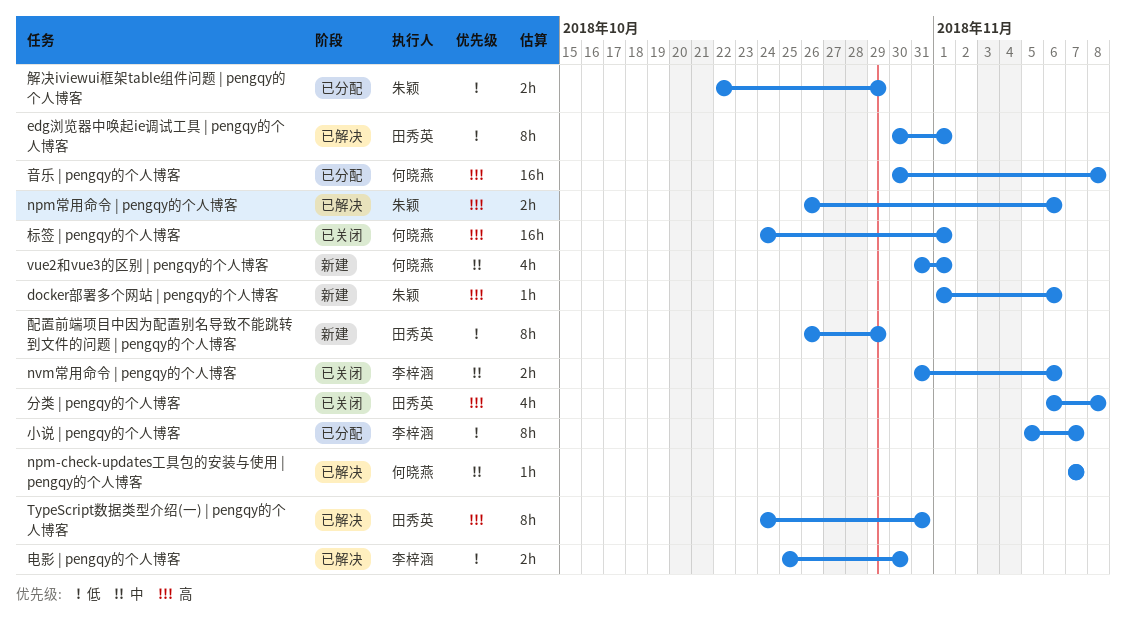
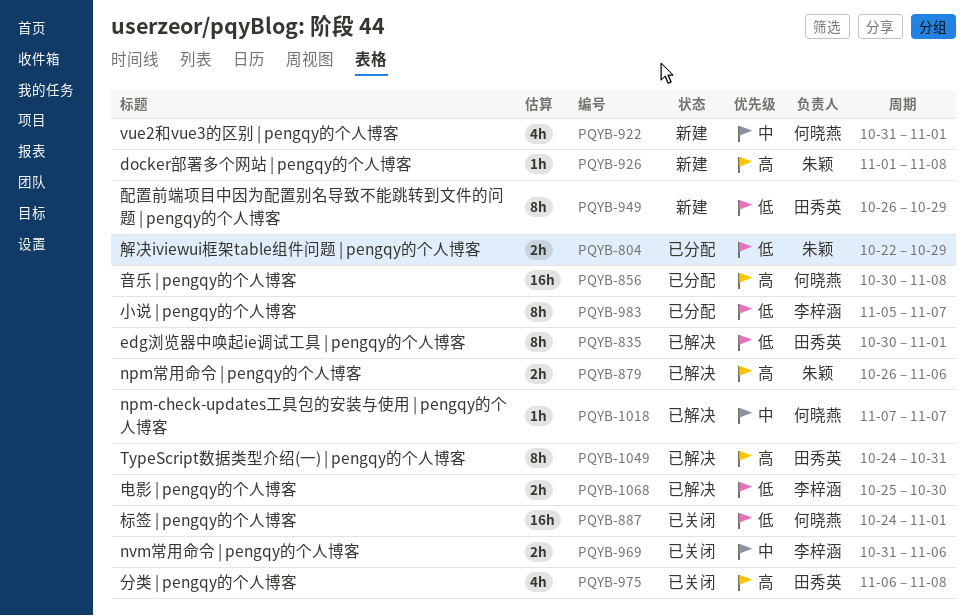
docker部署多个网站 | pengqy的个人博客, due: Nov 6 -> Nov 8
标签 | pengqy的个人博客, priority: 高 -> 低

